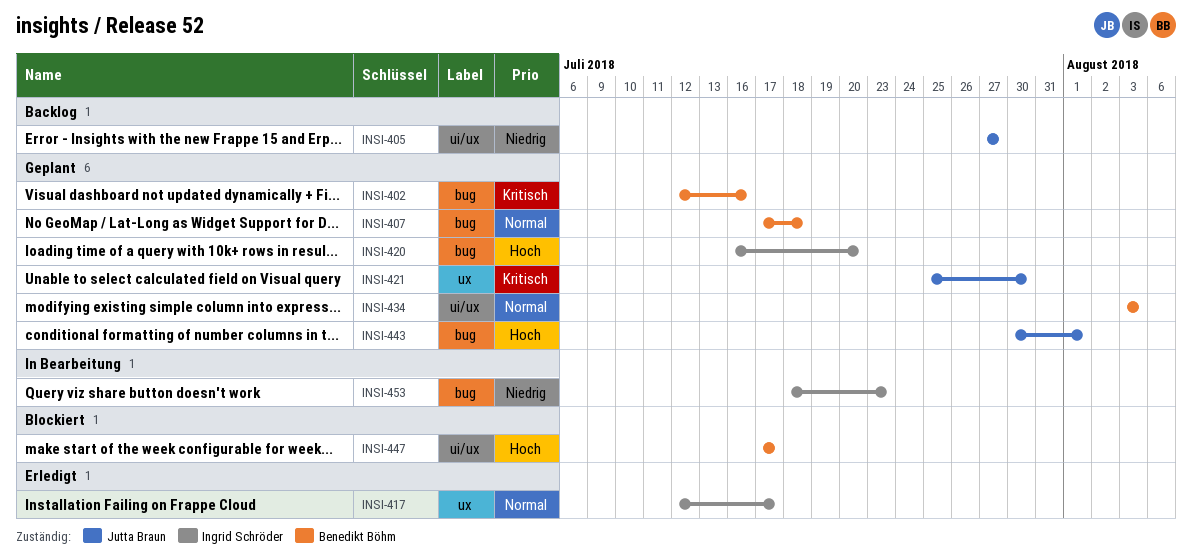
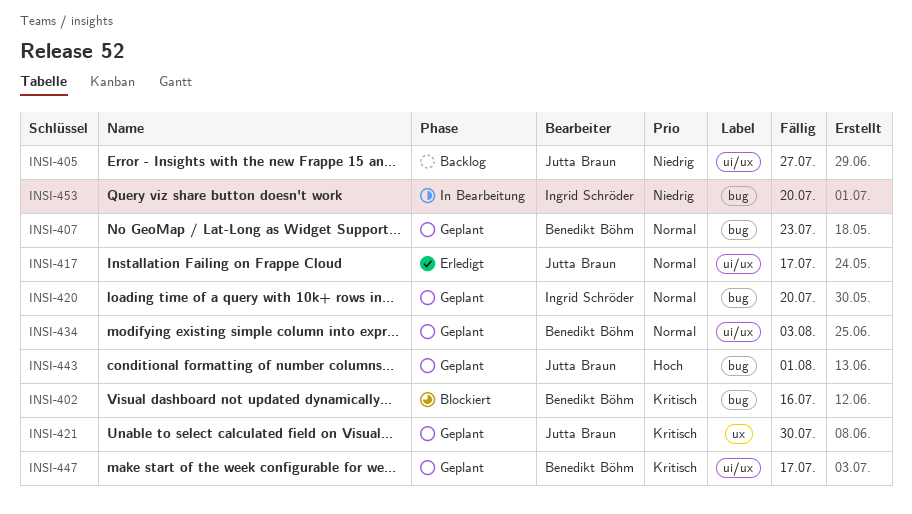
INSI-402, status: Geplant -> Blockiert
INSI-407, due: Jul 18 -> Jul 23
INSI-417, owner: Ingrid Schröder -> Jutta Braun
INSI-417, label: ux -> ui/ux
INSI-420, priority: Hoch -> Normal
INSI-447, status: Blockiert -> Geplant
INSI-447, priority: Hoch -> Kritisch
INSI-453, due: Jul 23 -> Jul 20

